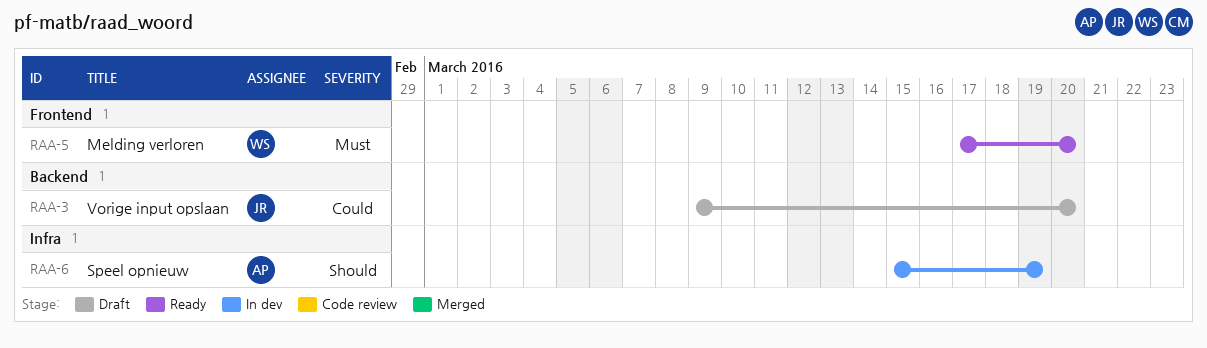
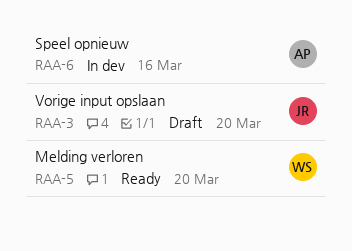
RAA-6, due: Mar 19 -> Mar 16

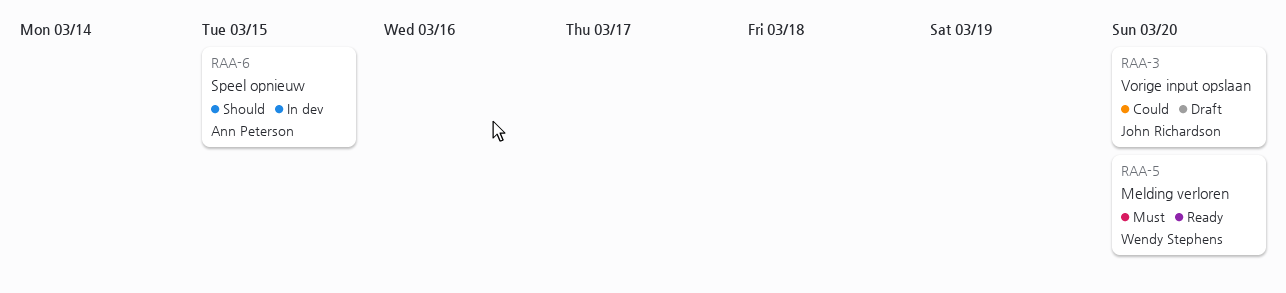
RAA-6, due: Mar 16 -> Mar 15

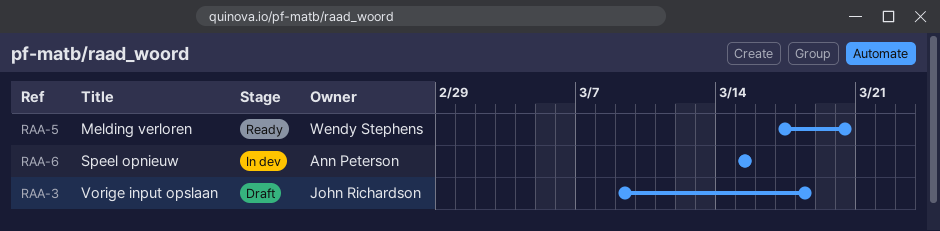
RAA-3, due: Mar 20 -> Mar 18

